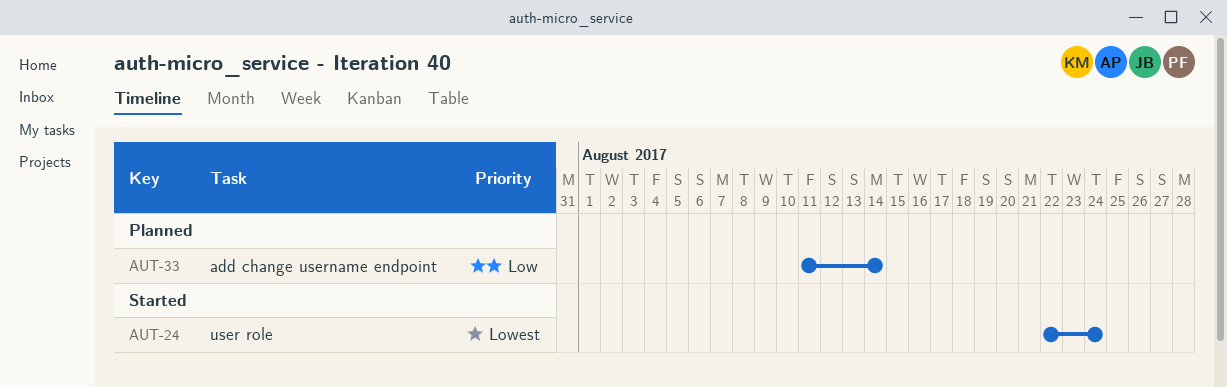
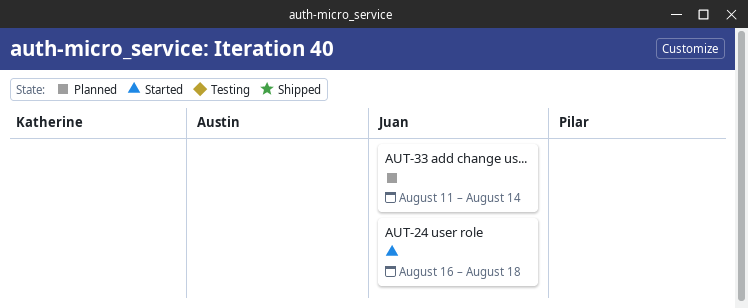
AUT-24, start: Aug 22 -> Aug 16
AUT-24, due: Aug 24 -> Aug 18

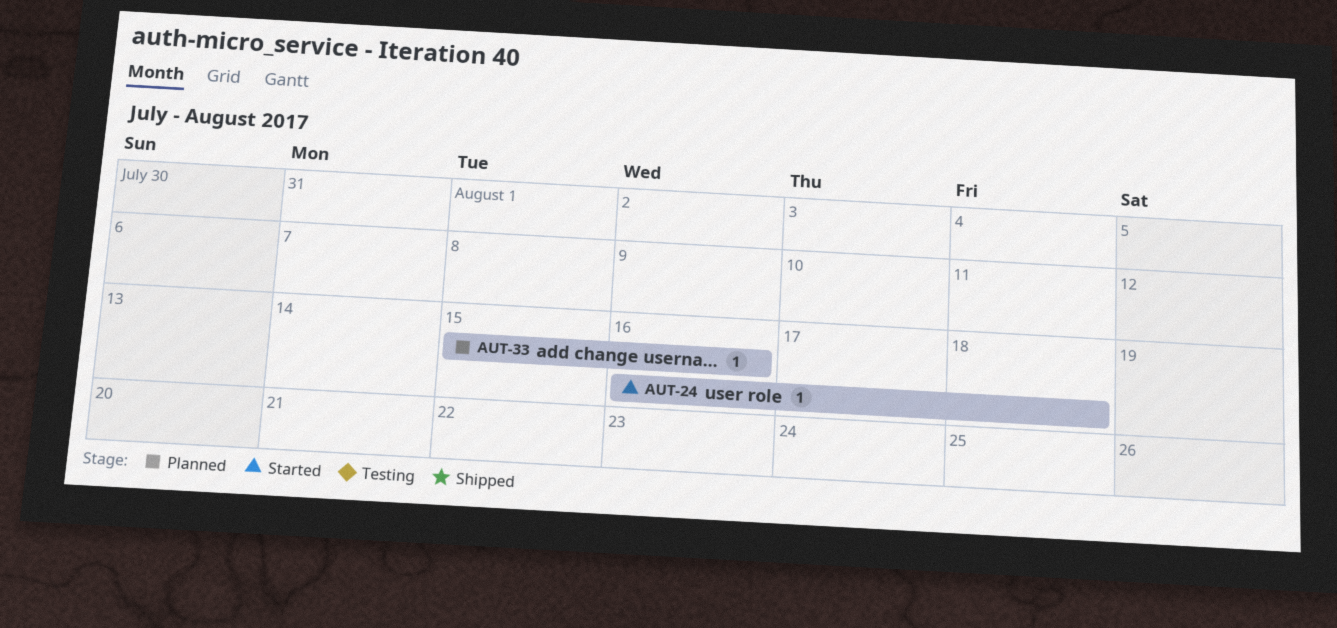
AUT-33, start: Aug 11 -> Aug 15
AUT-33, due: Aug 14 -> Aug 16

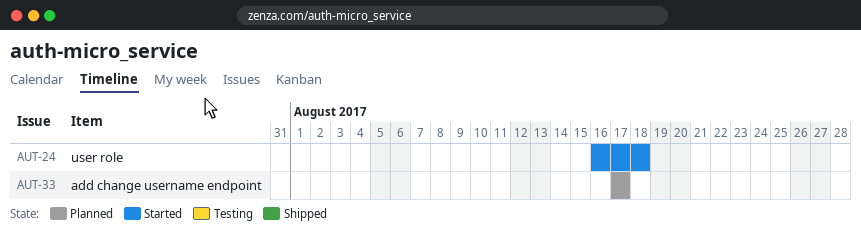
AUT-33, start: Aug 15 -> Aug 17
AUT-33, due: Aug 16 -> Aug 17

